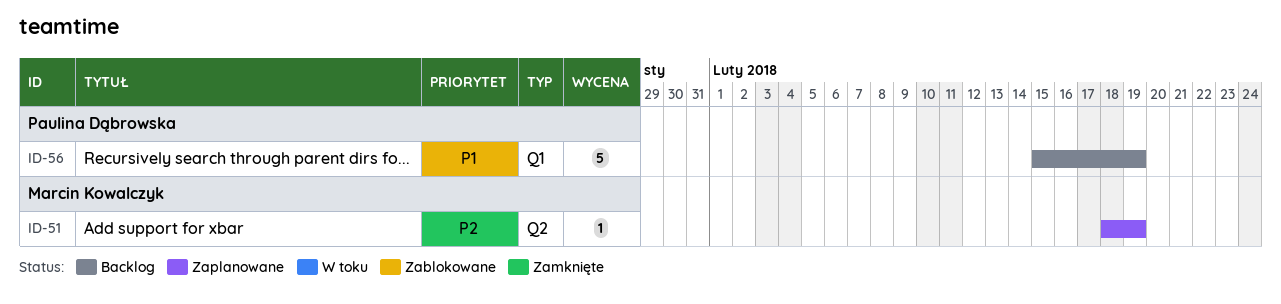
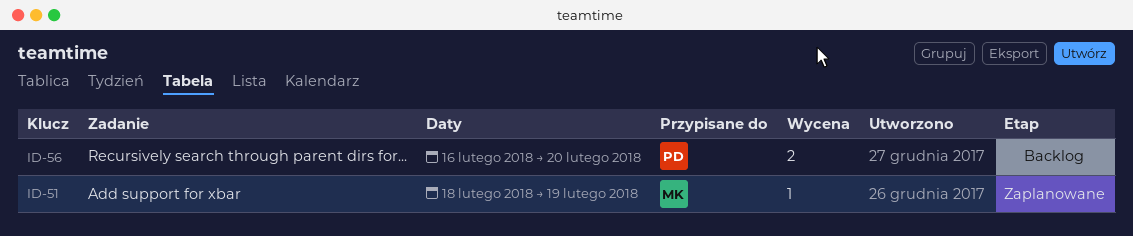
ID-56, estimate: 5 -> 2
ID-56, start: Feb 15 -> Feb 16
ID-56, due: Feb 19 -> Feb 20

